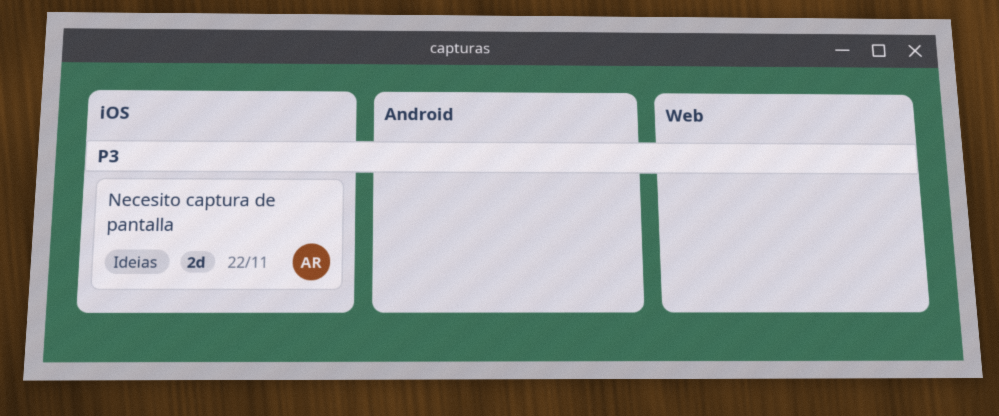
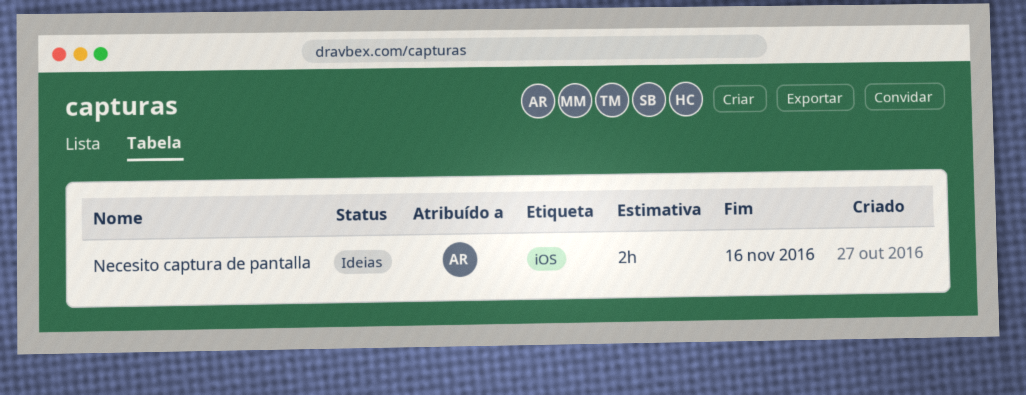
Necesito captura de pantalla, estimate: 2d -> 2h
Necesito captura de pantalla, due: Nov 22 -> Nov 16

